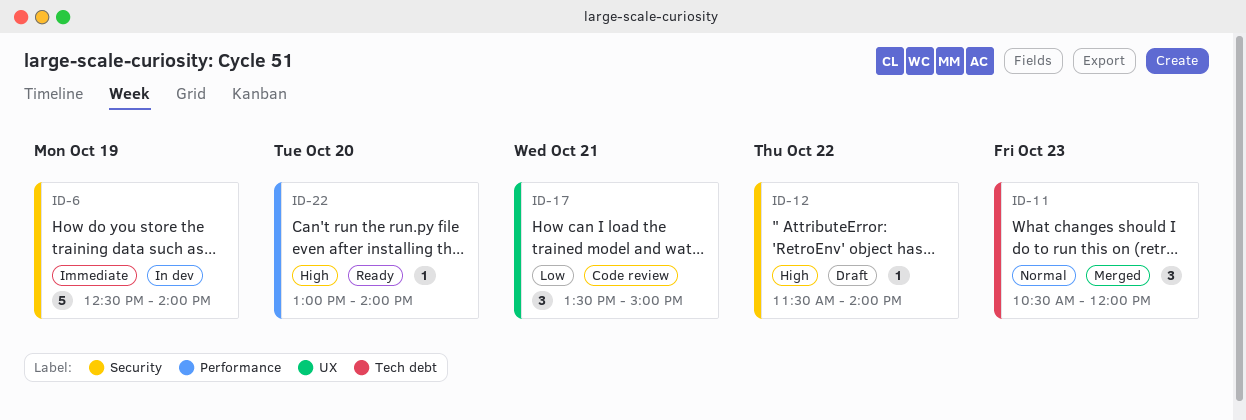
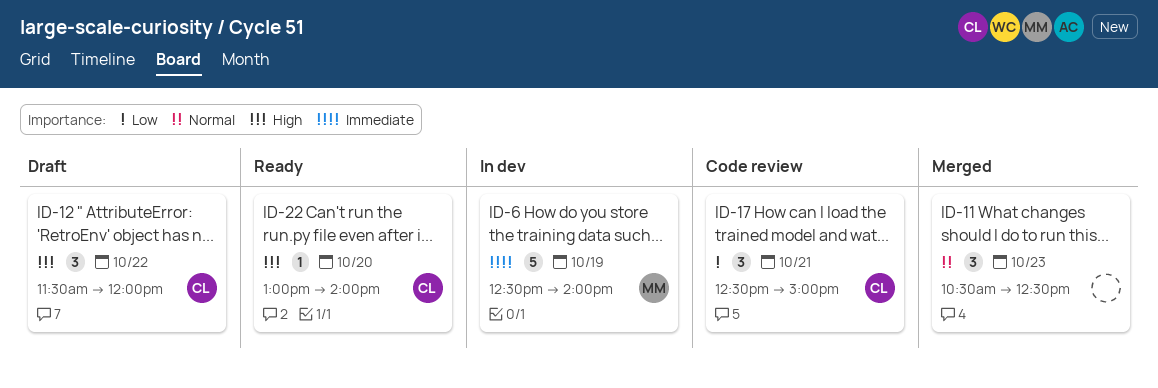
ID-11, ends: 12:00 -> 12:30
ID-12, estimate: 1 -> 3
ID-12, ends: 14:00 -> 12:00
ID-17, begins: 13:30 -> 12:30

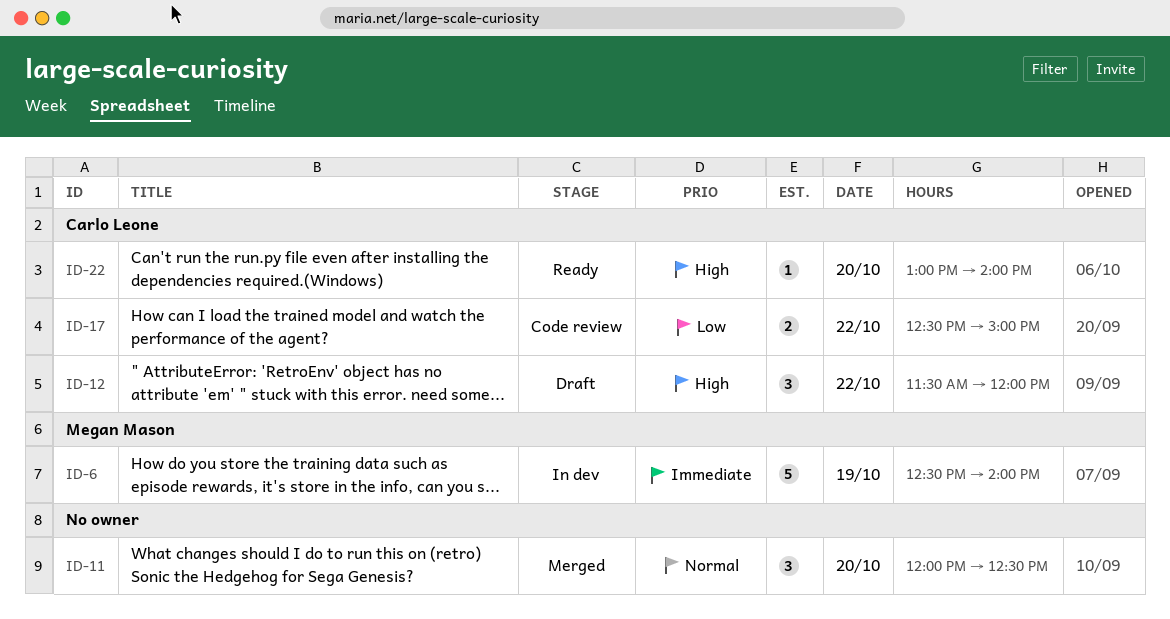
ID-11, day: Oct 23 -> Oct 20
ID-11, begins: 10:30 -> 12:00
ID-17, estimate: 3 -> 2
ID-17, day: Oct 21 -> Oct 22

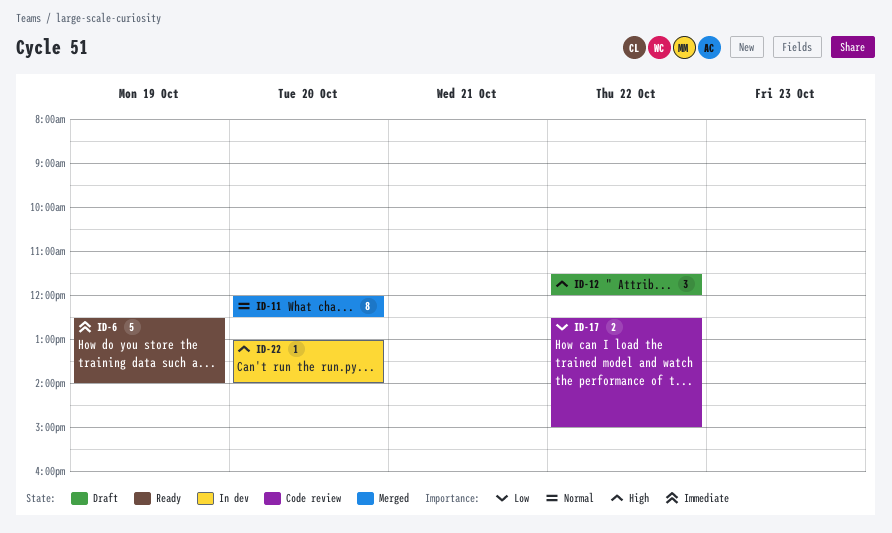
ID-6, status: In dev -> Ready
ID-11, estimate: 3 -> 8
ID-22, status: Ready -> In dev

